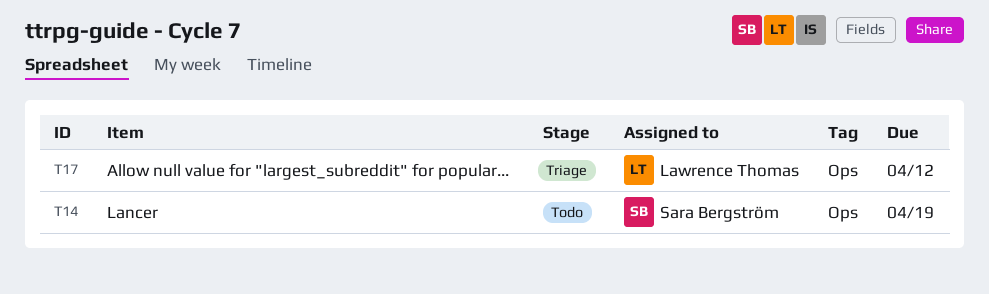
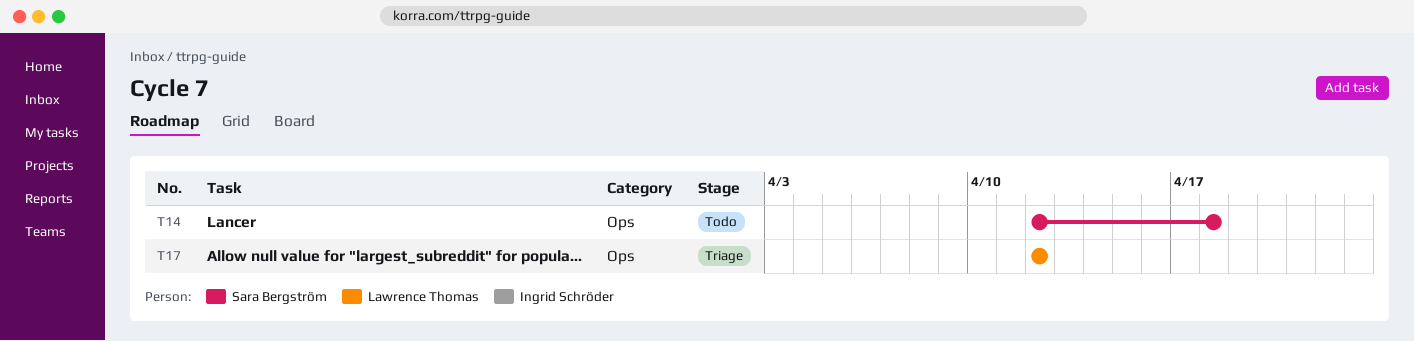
T14, due: Apr 19 -> Apr 18

